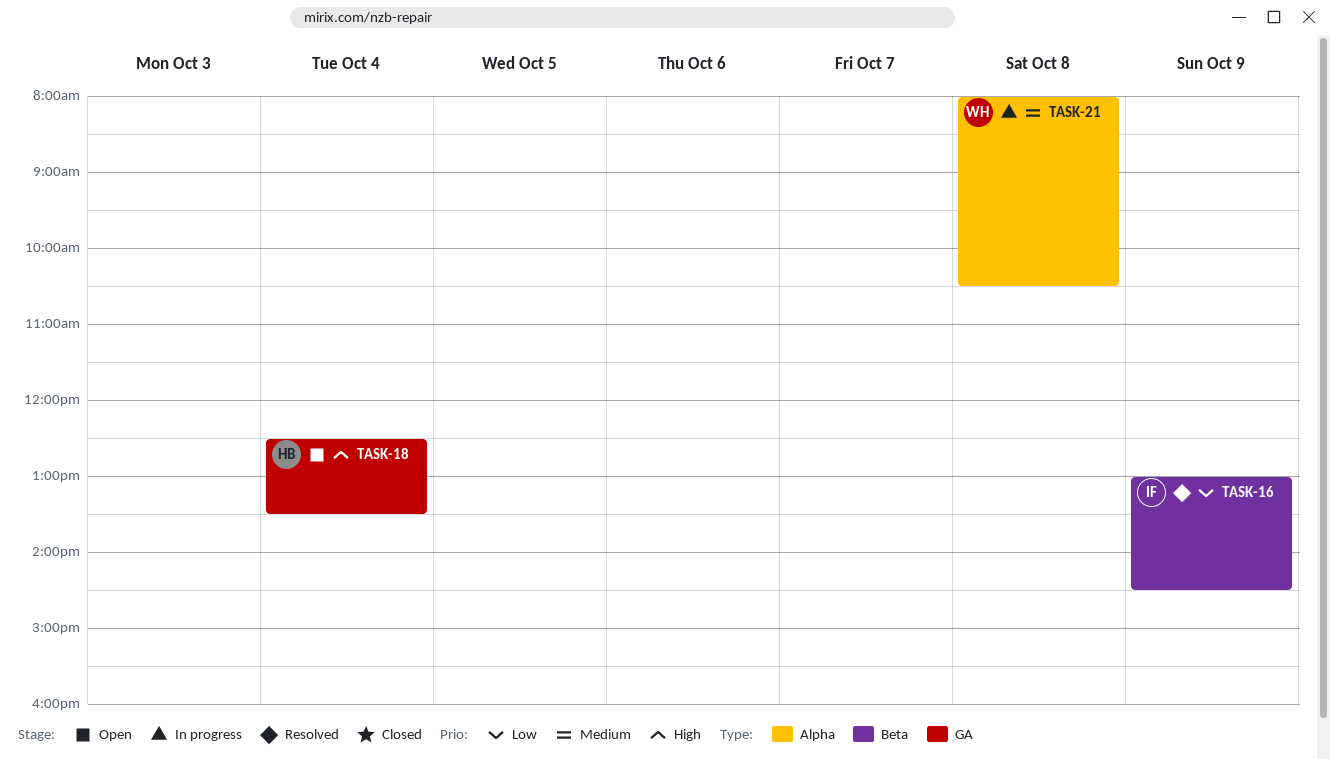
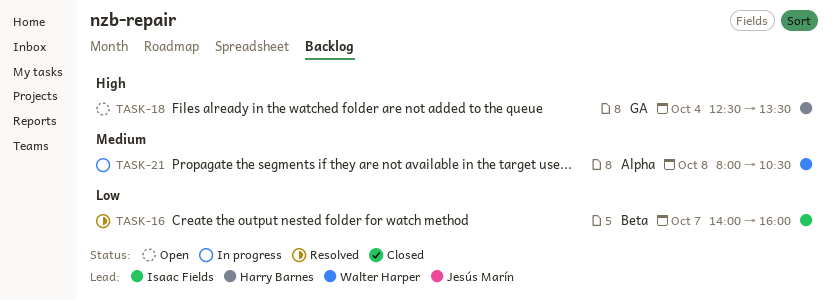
TASK-16, day: Oct 9 -> Oct 7
TASK-16, begins: 13:00 -> 14:00
TASK-16, ends: 14:30 -> 16:00

